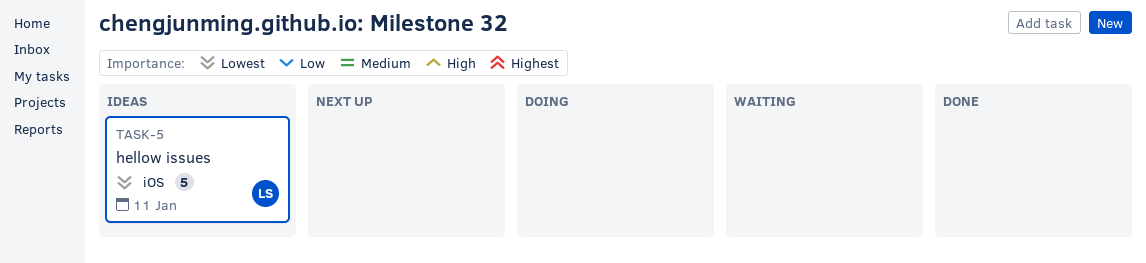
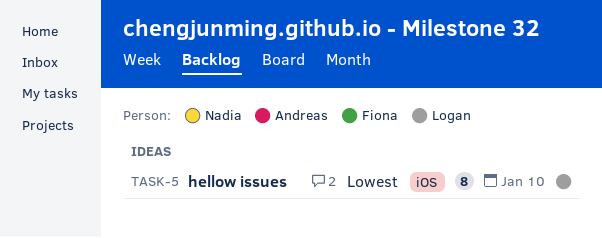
TASK-5, estimate: 5 -> 8
TASK-5, due: Jan 11 -> Jan 10

